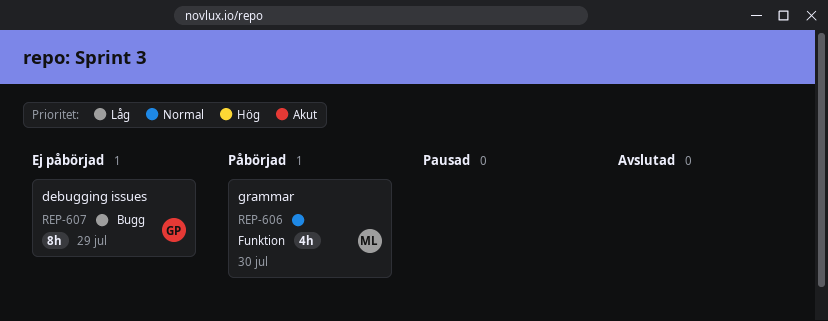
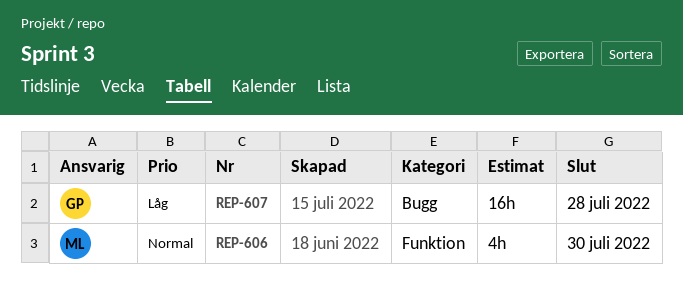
REP-607, estimate: 8h -> 16h
REP-607, due: Jul 29 -> Jul 28

